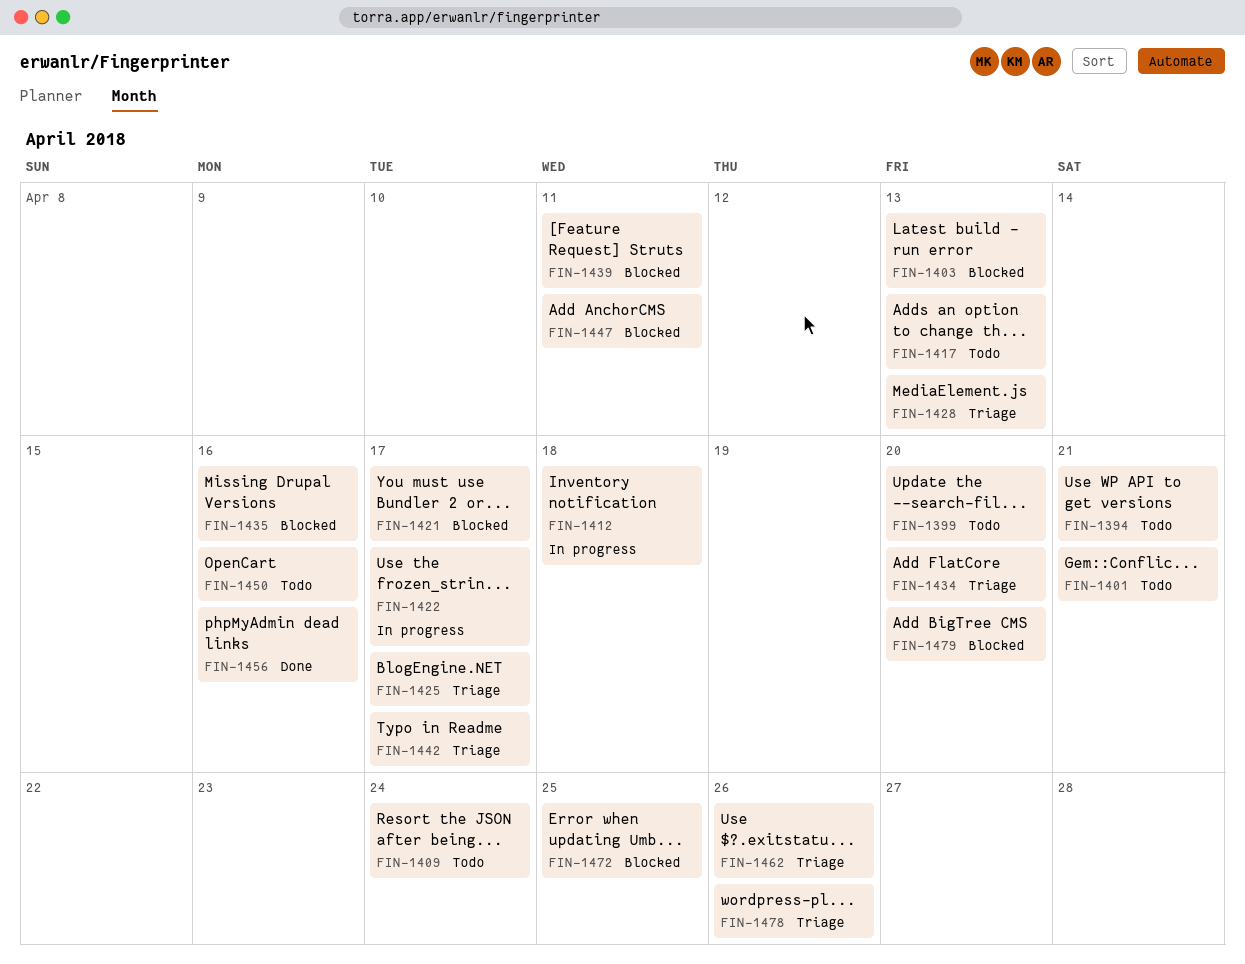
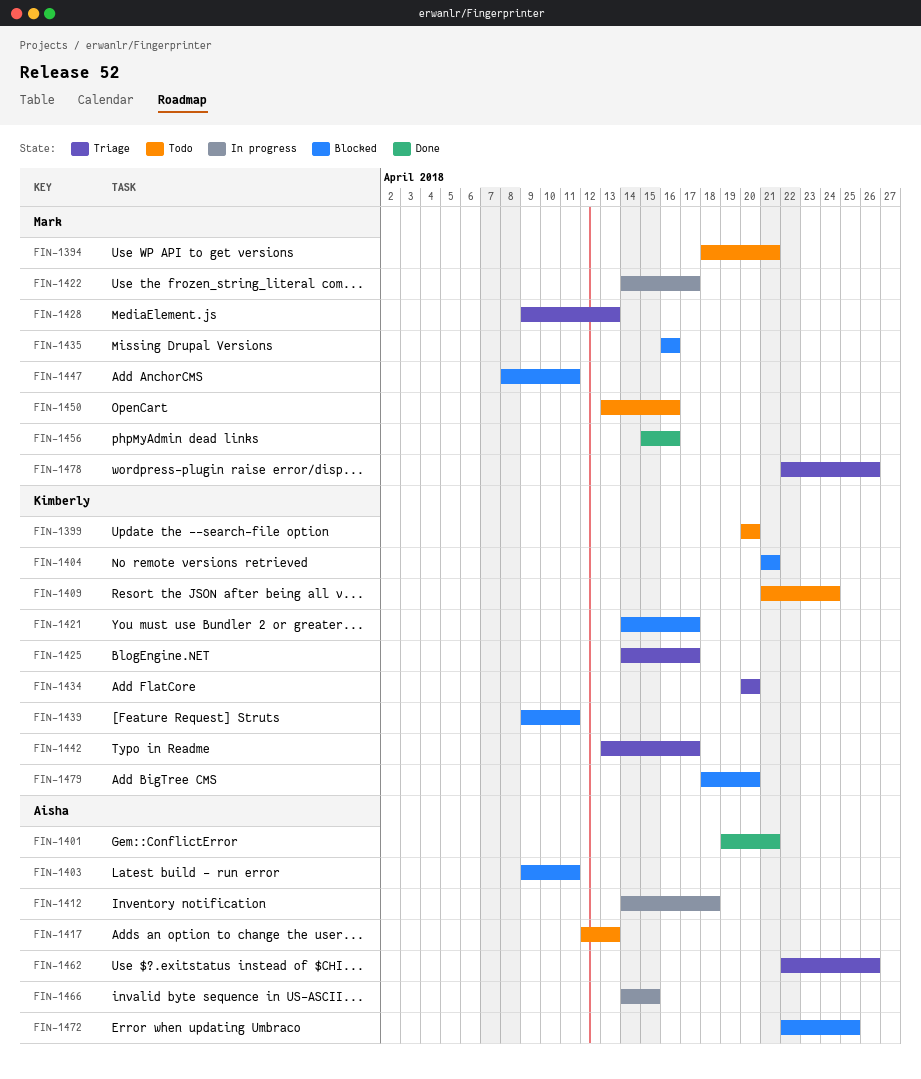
FIN-1401, status: Todo -> Done
FIN-1403, due: Apr 13 -> Apr 11
FIN-1404: none -> present
FIN-1466: none -> present

